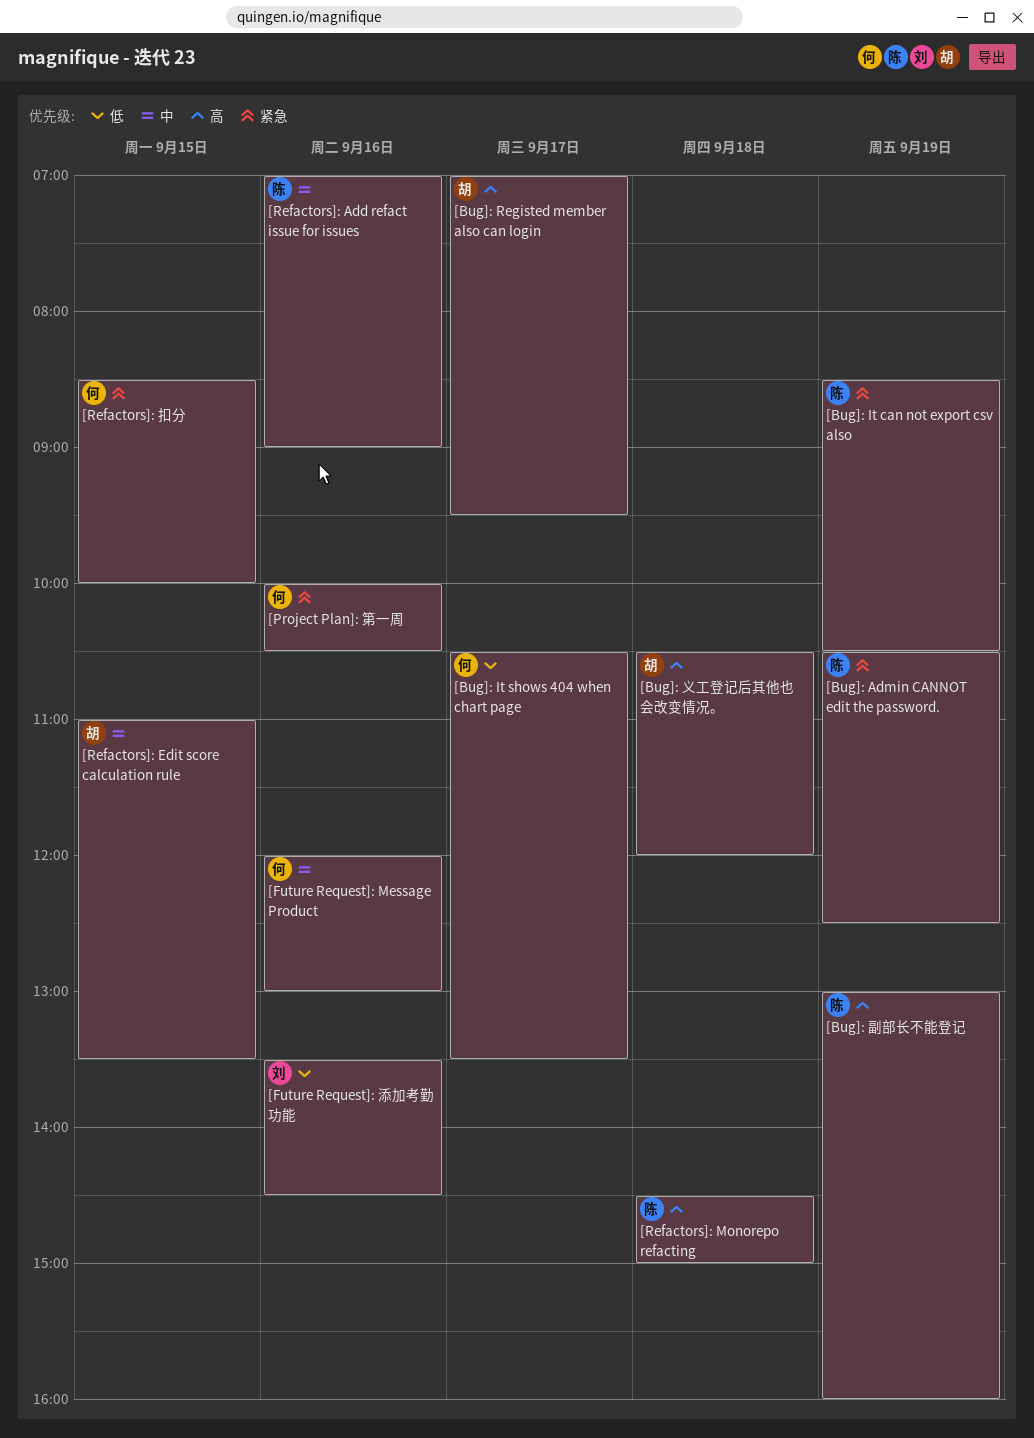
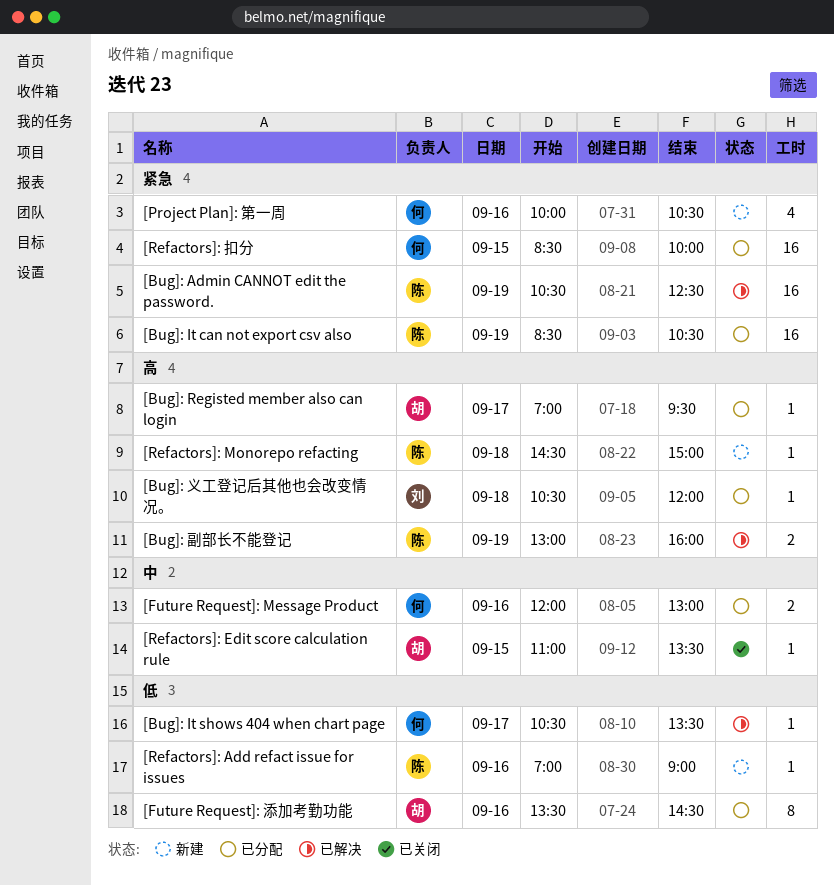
[Bug]: 义工登记后其他也会改变情况。, owner: 胡 -> 刘
[Future Request]: 添加考勤功能, owner: 刘 -> 胡
[Refactors]: Add refact issue for issues, priority: 中 -> 低

